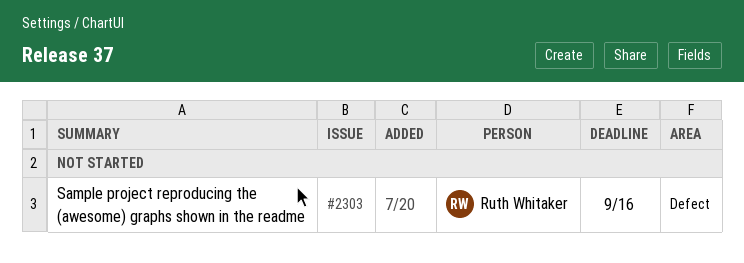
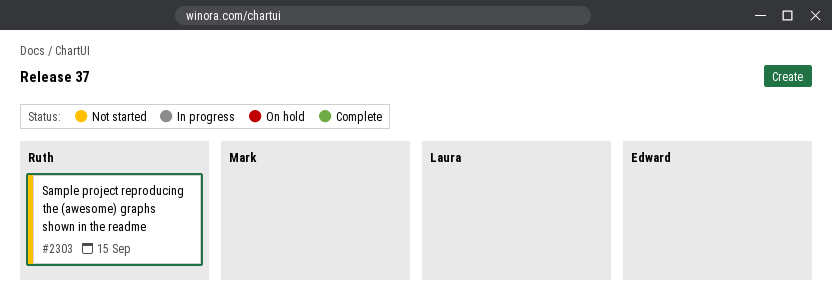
#2303, due: Sep 16 -> Sep 15

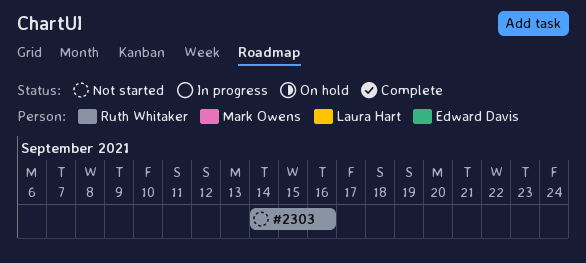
#2303, due: Sep 15 -> Sep 16

